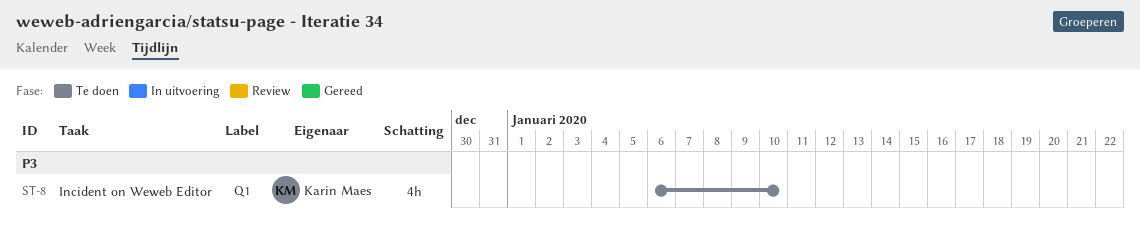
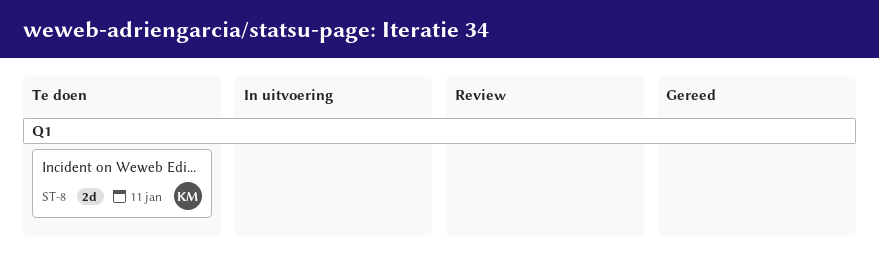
ST-8, estimate: 4h -> 2d
ST-8, due: Jan 10 -> Jan 11

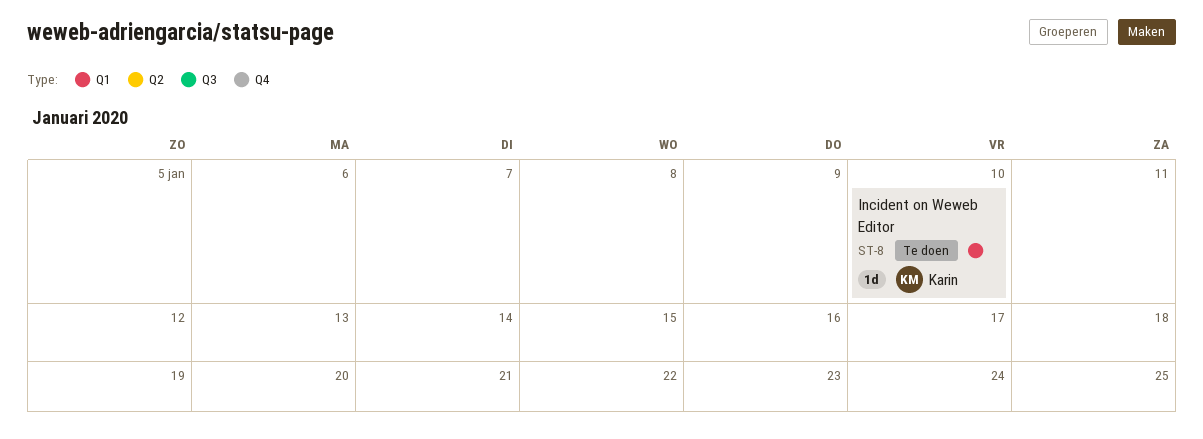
ST-8, estimate: 2d -> 1d
ST-8, due: Jan 11 -> Jan 10

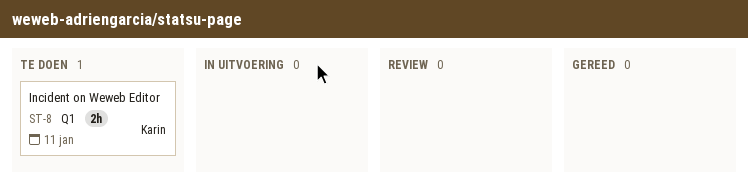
ST-8, estimate: 1d -> 2h
ST-8, due: Jan 10 -> Jan 11

